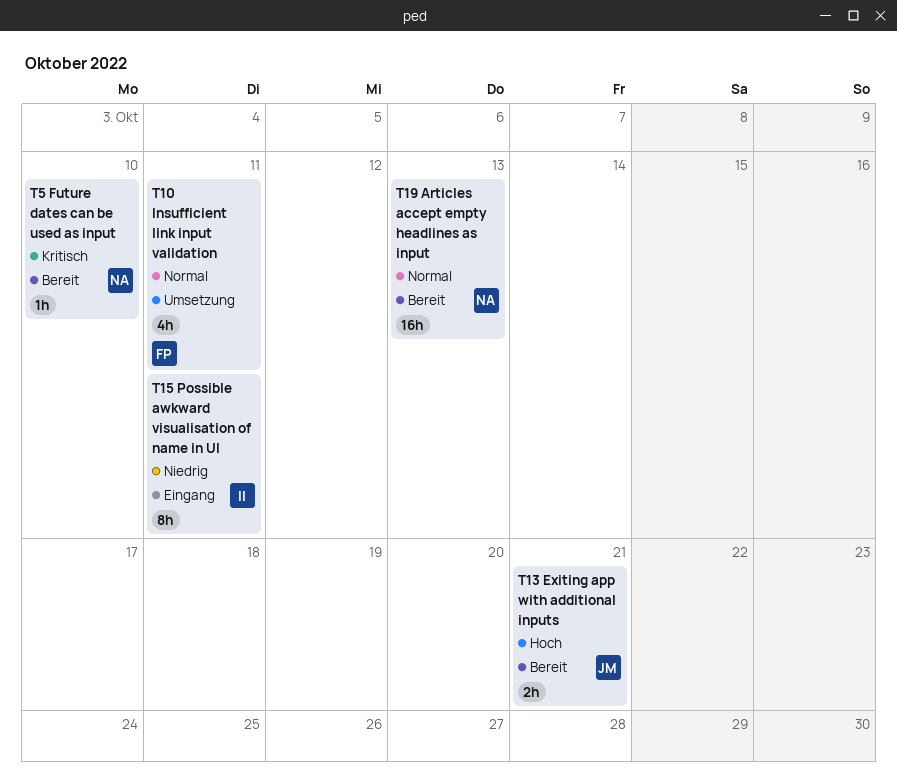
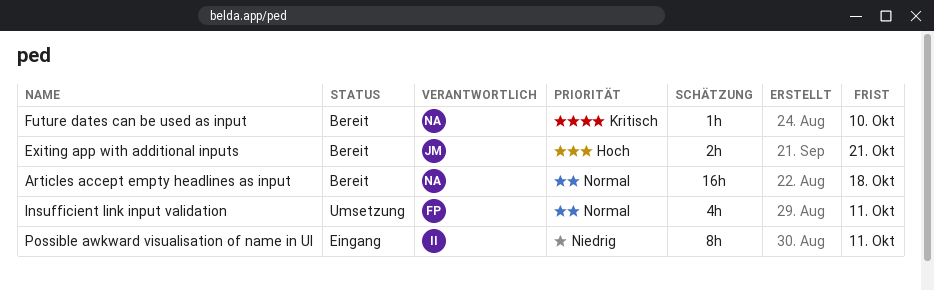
Articles accept empty headlines as input, due: Oct 13 -> Oct 18

